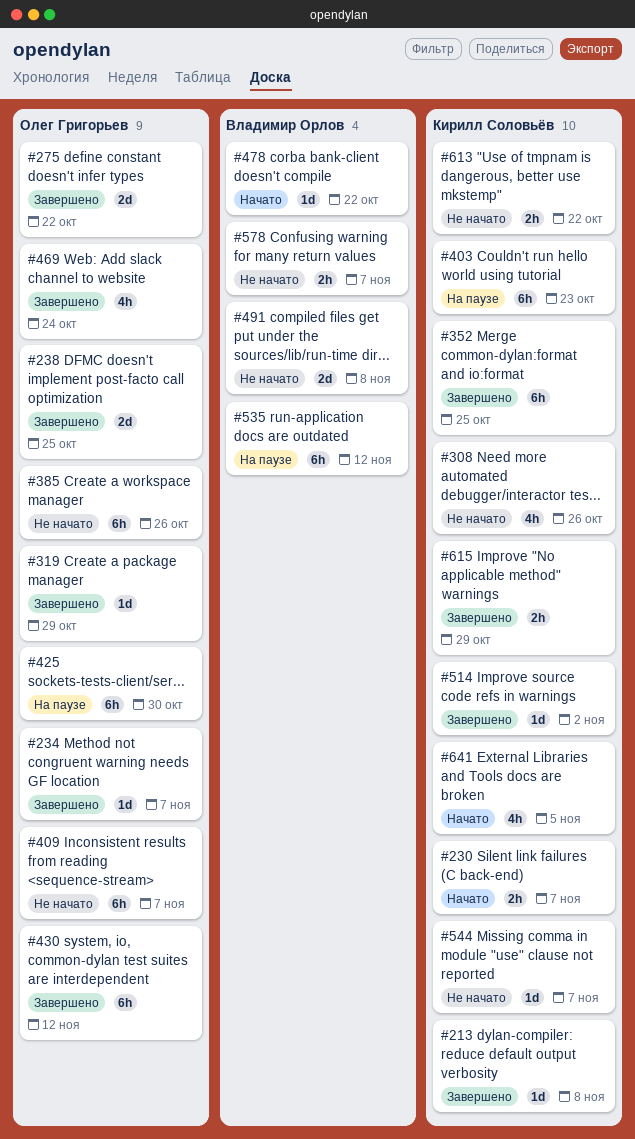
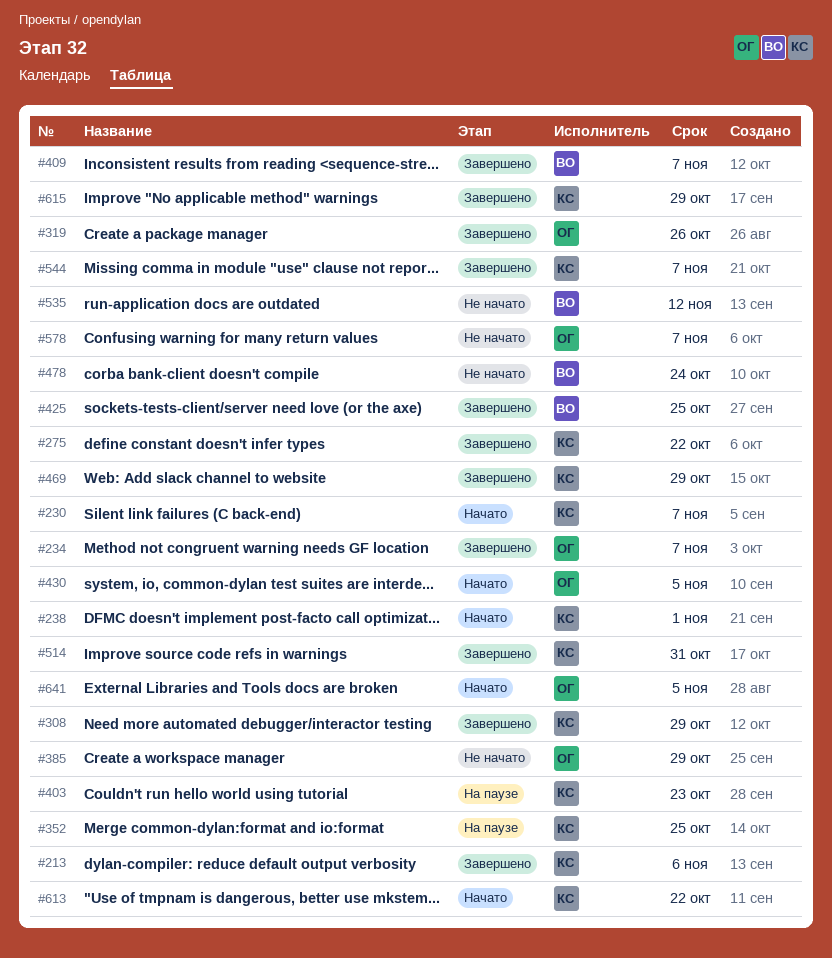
#213, due: Nov 8 -> Nov 6
#238, status: Завершено -> Начато
#238, owner: Олег Григорьев -> Кирилл Соловьёв
#238, due: Oct 25 -> Nov 1
#275, owner: Олег Григорьев -> Кирилл Соловьёв
#308, status: Не начато -> Завершено
#308, due: Oct 26 -> Oct 29
#319, due: Oct 29 -> Oct 26
#352, status: Завершено -> На паузе
#385, due: Oct 26 -> Oct 29
#409, status: Не начато -> Завершено
#409, owner: Олег Григорьев -> Владимир Орлов
#425, status: На паузе -> Завершено
#425, owner: Олег Григорьев -> Владимир Орлов
#425, due: Oct 30 -> Oct 25
#430, status: Завершено -> Начато
#430, due: Nov 12 -> Nov 5
#469, owner: Олег Григорьев -> Кирилл Соловьёв
#469, due: Oct 24 -> Oct 29
#478, status: Начато -> Не начато
#478, due: Oct 22 -> Oct 24
#491: present -> none
#514, due: Nov 2 -> Oct 31
#535, status: На паузе -> Не начато
#544, status: Не начато -> Завершено
#578, owner: Владимир Орлов -> Олег Григорьев
#613, status: Не начато -> Начато
#641, owner: Кирилл Соловьёв -> Олег Григорьев

